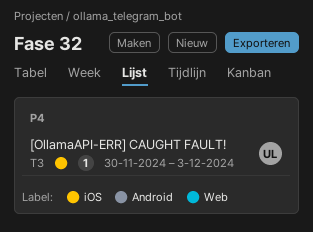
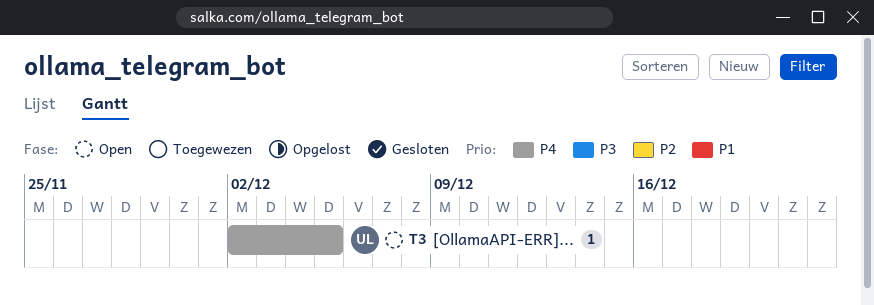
T3, start: Nov 30 -> Dec 2
T3, due: Dec 3 -> Dec 5

